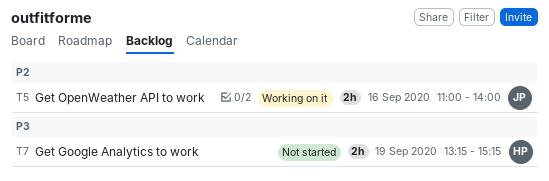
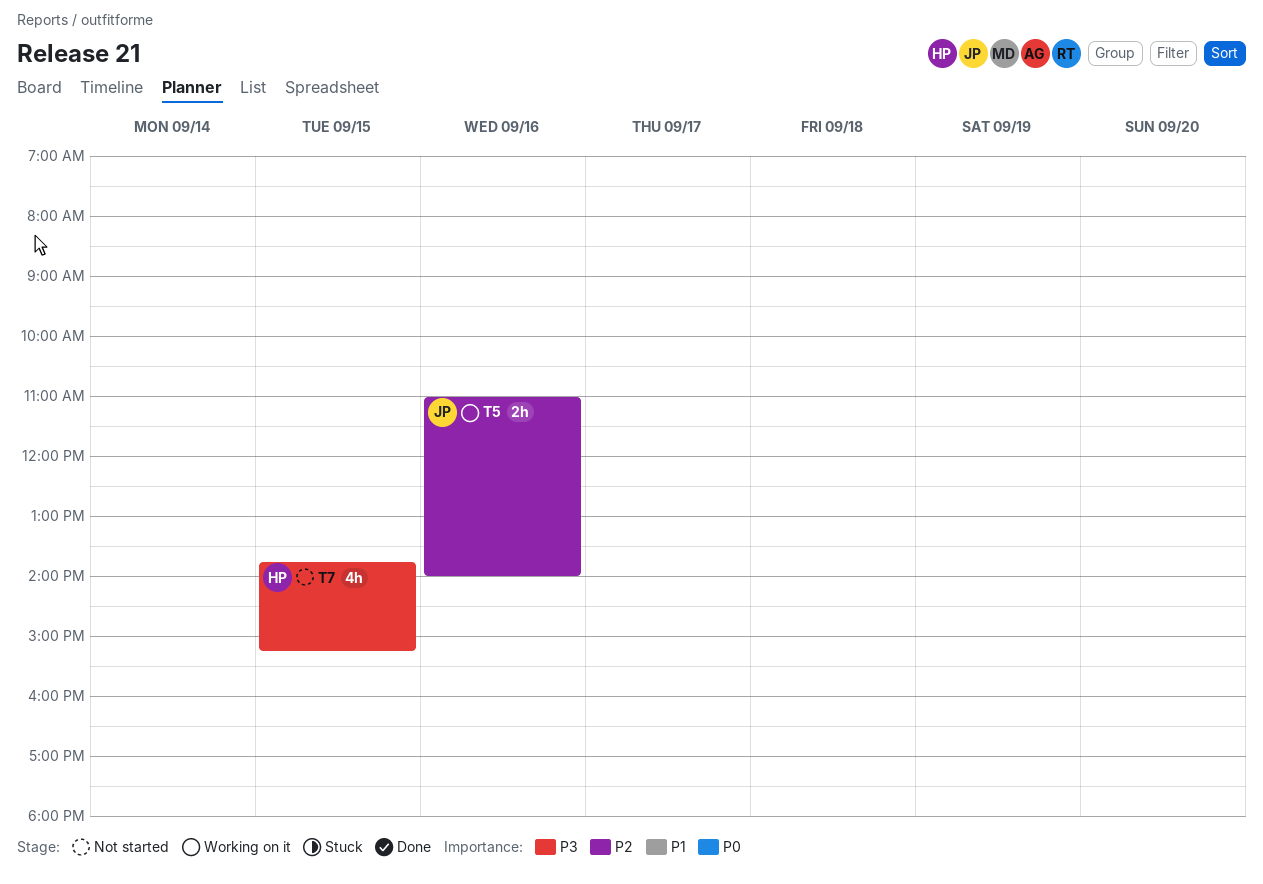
T7, estimate: 2h -> 4h
T7, day: Sep 19 -> Sep 15
T7, begins: 13:15 -> 13:45

